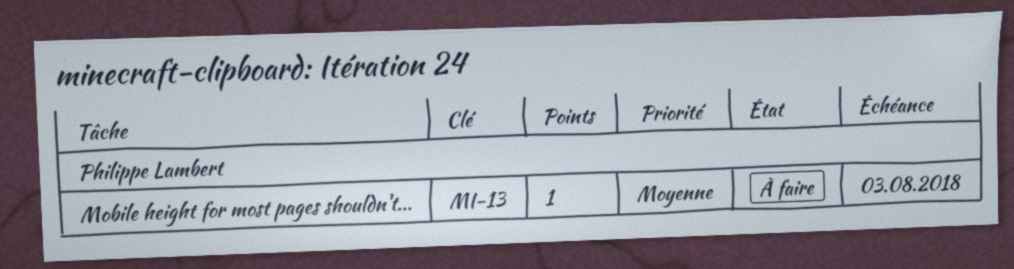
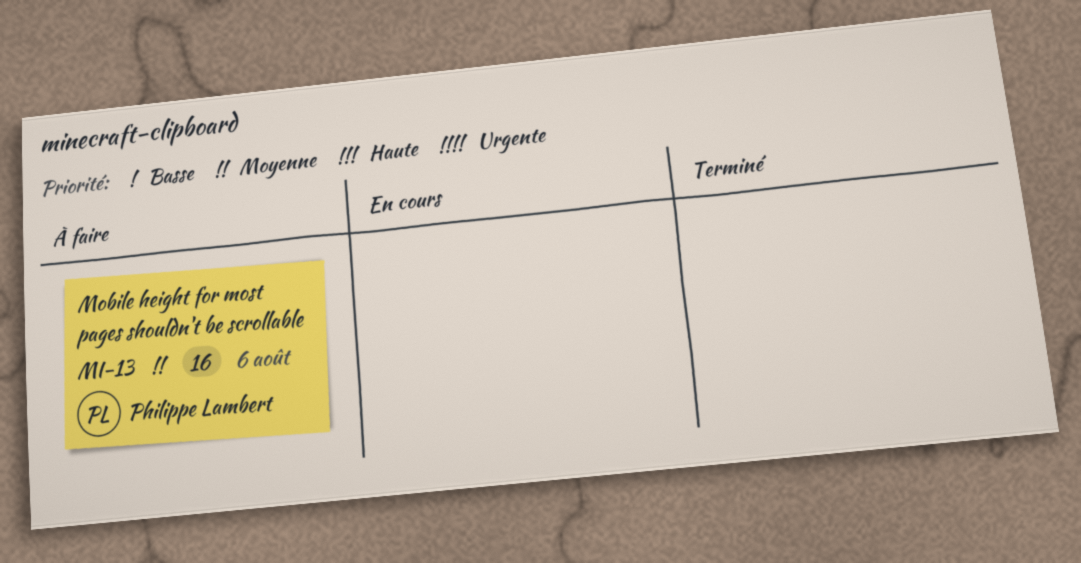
MI-13, estimate: 1 -> 16
MI-13, due: Aug 3 -> Aug 6

